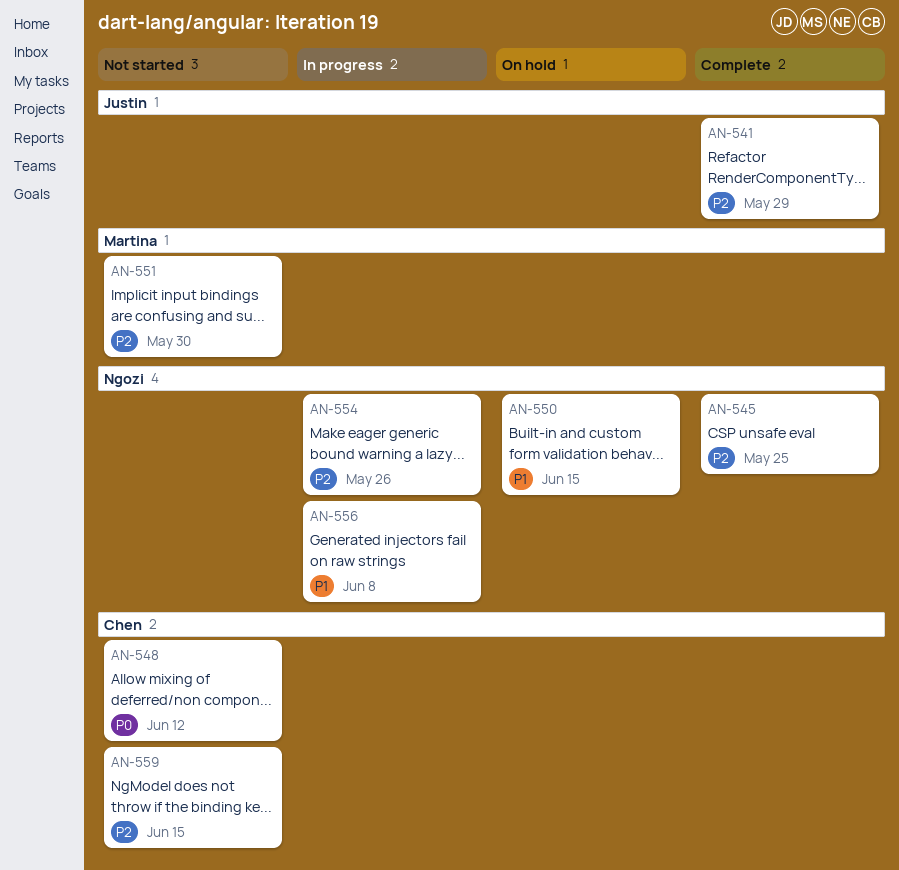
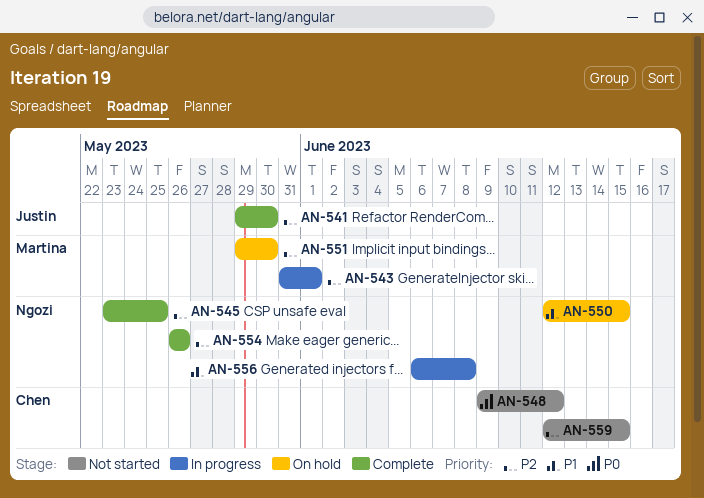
AN-541, due: May 29 -> May 30
AN-543: none -> present
AN-551, status: Not started -> On hold
AN-554, status: In progress -> Complete

